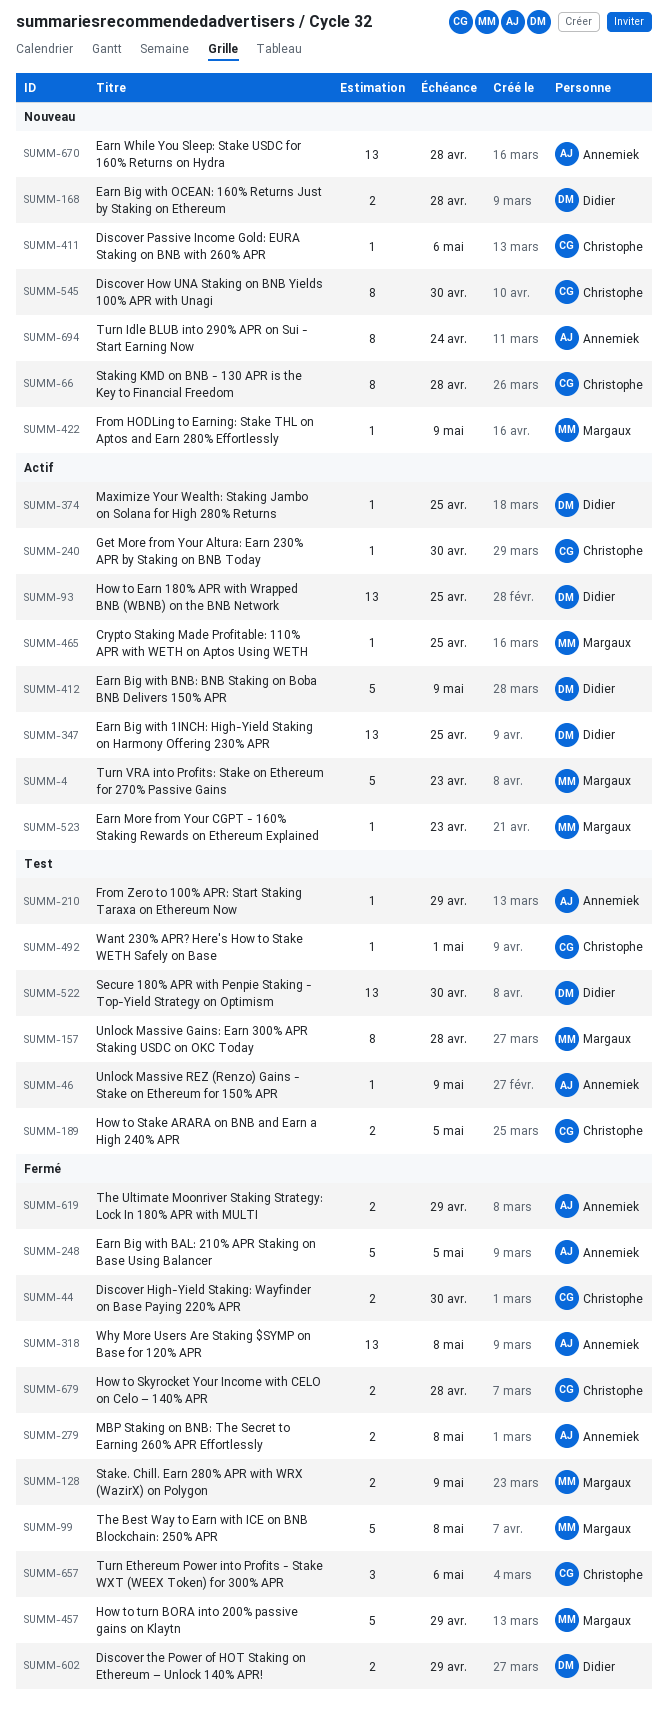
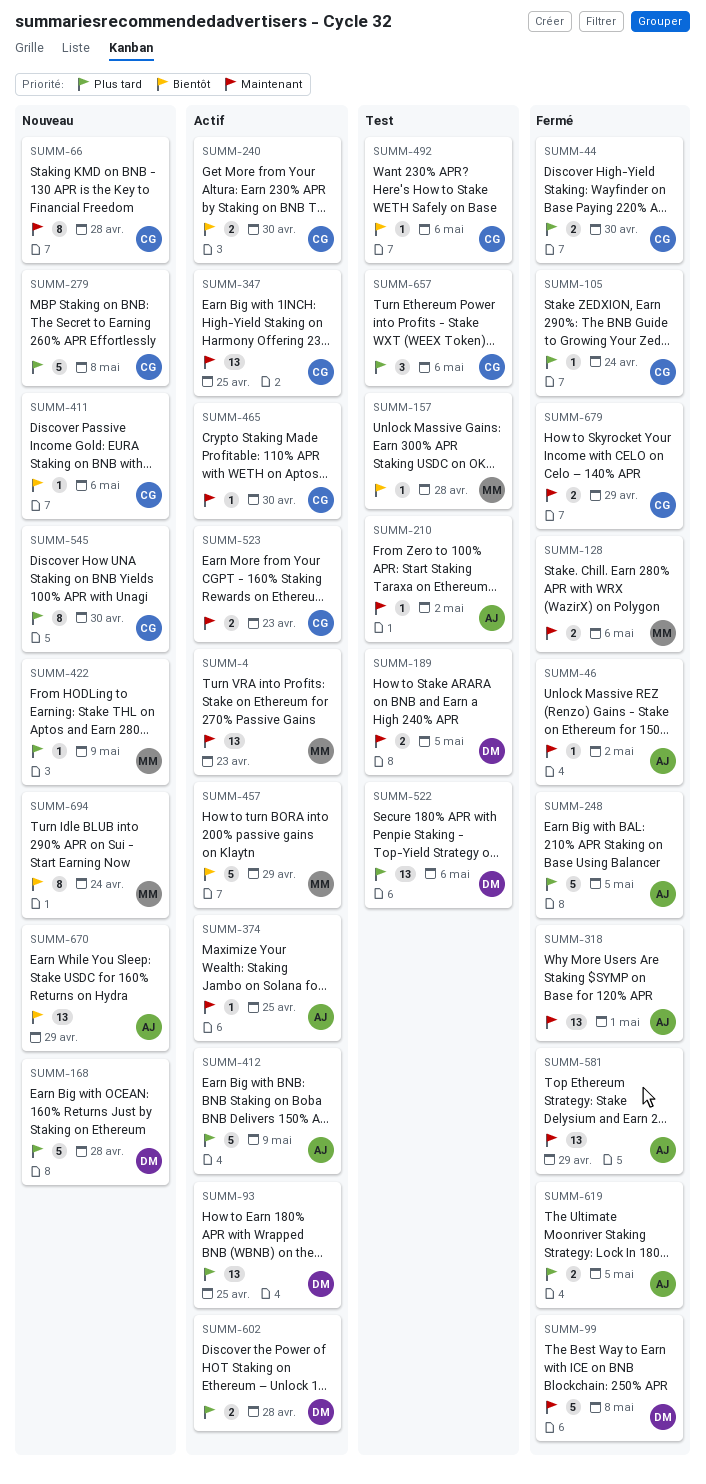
SUMM-4, estimate: 5 -> 13
SUMM-46, status: Test -> Fermé
SUMM-46, due: May 9 -> May 2
SUMM-99, owner: Margaux -> Didier
SUMM-105: none -> present
SUMM-128, due: May 9 -> May 6
SUMM-157, estimate: 8 -> 1
SUMM-168, estimate: 2 -> 5
SUMM-189, owner: Christophe -> Didier
SUMM-210, due: Apr 29 -> May 2
SUMM-240, estimate: 1 -> 2
SUMM-279, status: Fermé -> Nouveau
SUMM-279, owner: Annemiek -> Christophe
SUMM-279, estimate: 2 -> 5
SUMM-318, due: May 8 -> May 1
SUMM-347, owner: Didier -> Christophe
SUMM-374, owner: Didier -> Annemiek
SUMM-412, owner: Didier -> Annemiek
SUMM-457, status: Fermé -> Actif
SUMM-465, owner: Margaux -> Christophe
SUMM-465, due: Apr 25 -> Apr 30
SUMM-492, due: May 1 -> May 6
SUMM-522, due: Apr 30 -> May 6
SUMM-523, owner: Margaux -> Christophe
SUMM-523, estimate: 1 -> 2
SUMM-581: none -> present
SUMM-602, status: Fermé -> Actif
SUMM-602, due: Apr 29 -> Apr 28
SUMM-619, due: Apr 29 -> May 5
SUMM-657, status: Fermé -> Test
SUMM-670, due: Apr 28 -> Apr 29
SUMM-679, due: Apr 28 -> Apr 29
SUMM-694, owner: Annemiek -> Margaux

